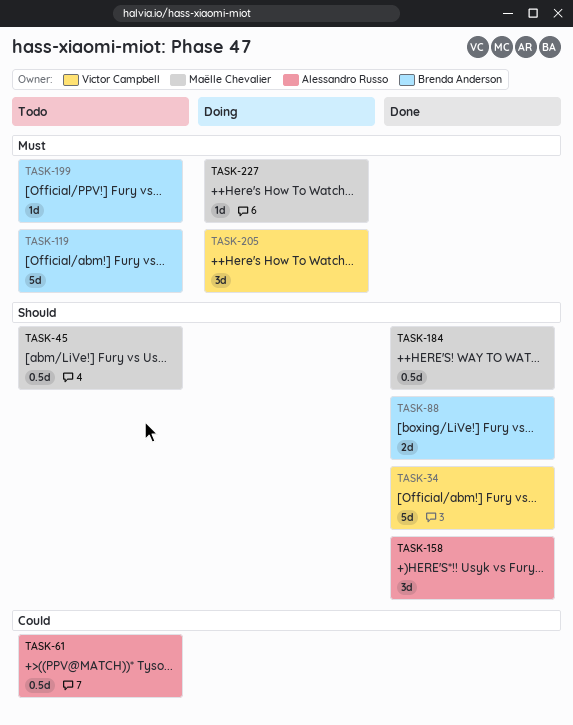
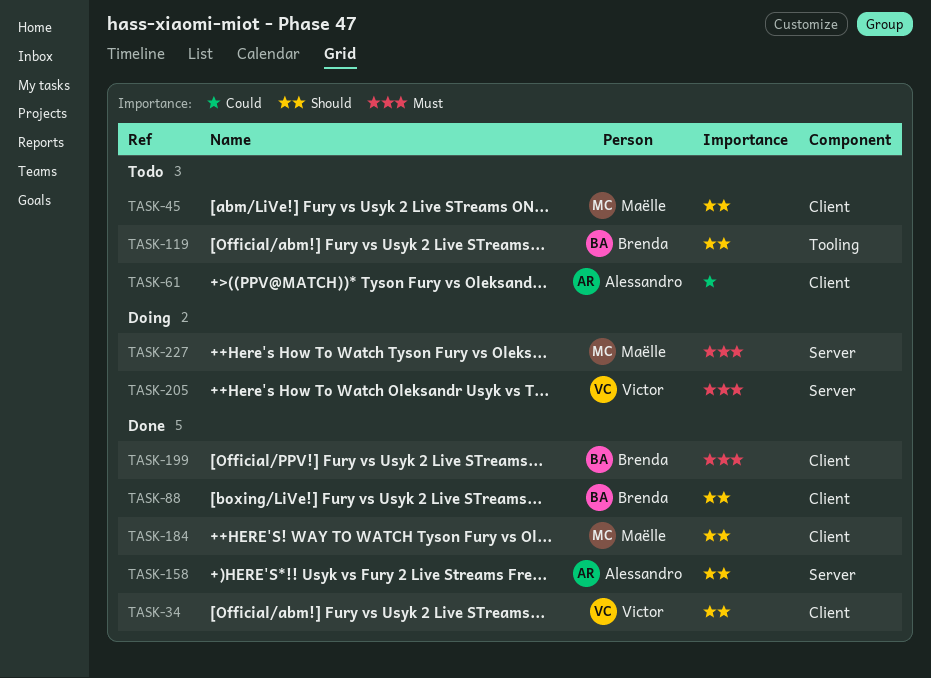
TASK-119, priority: Must -> Should
TASK-199, status: Todo -> Done

